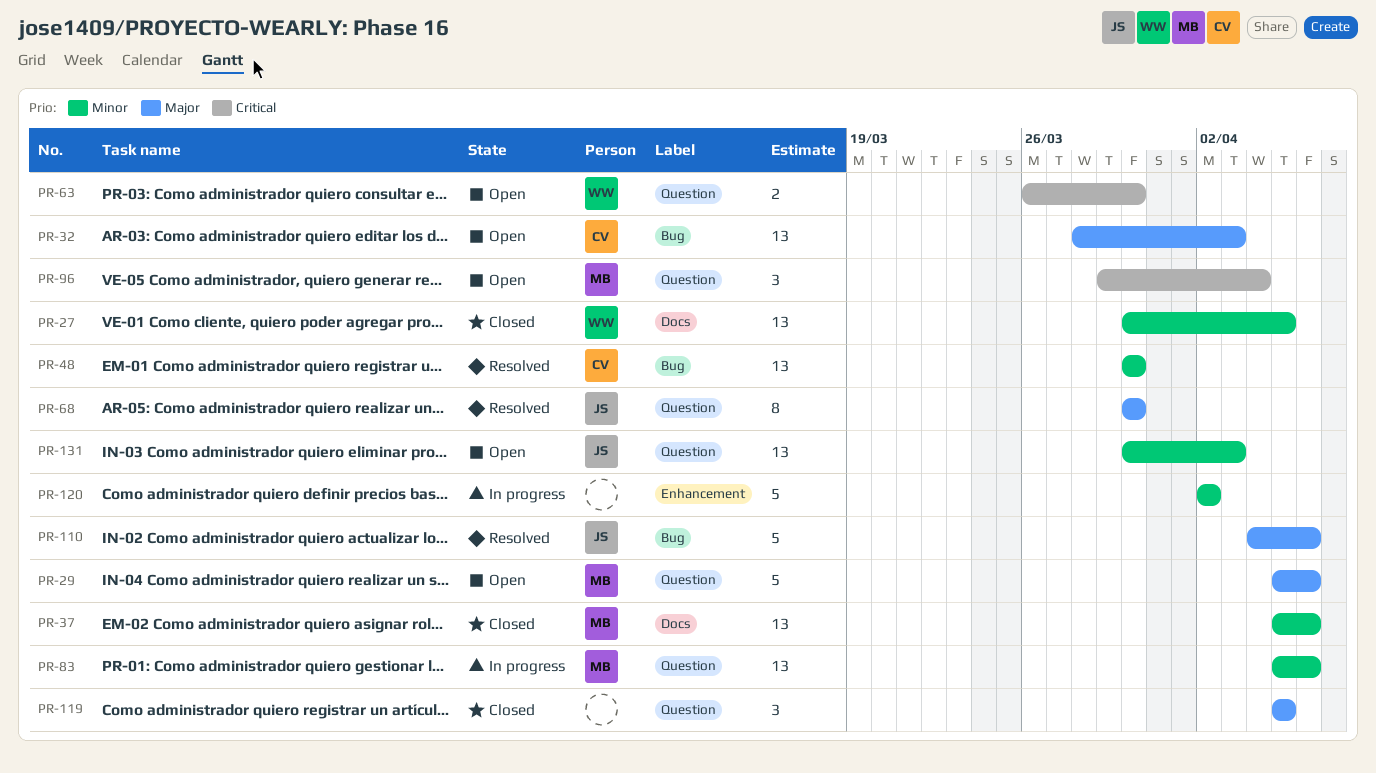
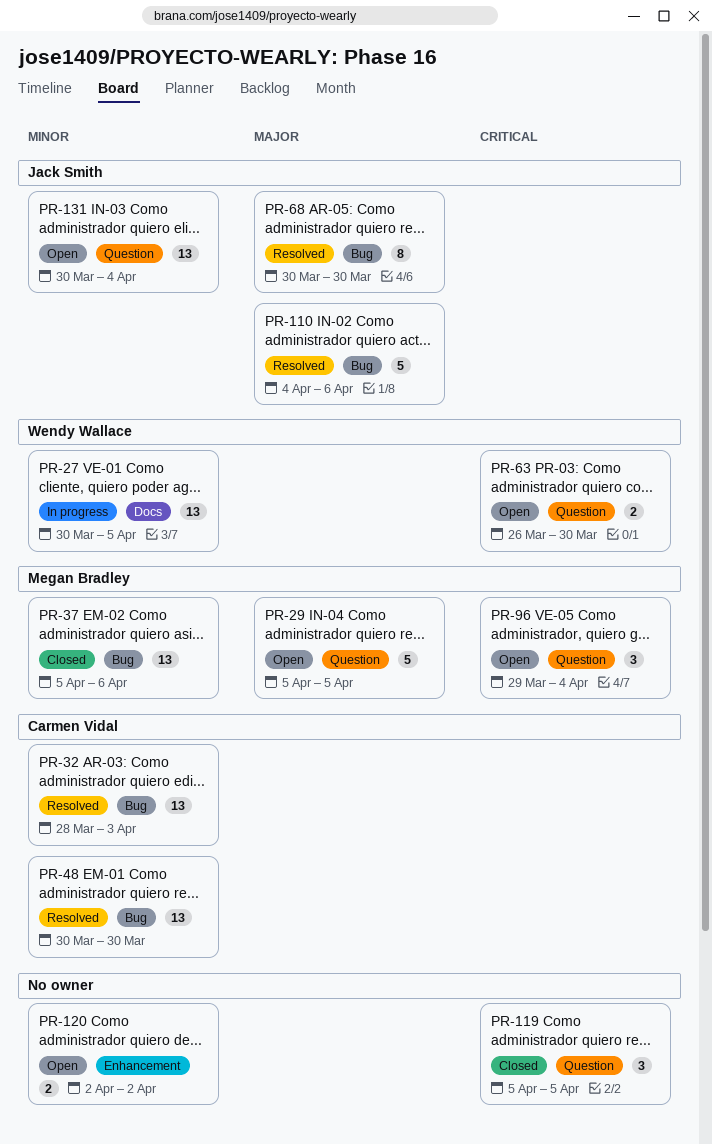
PR-27, status: Closed -> In progress
PR-29, due: Apr 6 -> Apr 5
PR-32, status: Open -> Resolved
PR-32, priority: Major -> Minor
PR-37, label: Docs -> Bug
PR-68, label: Question -> Bug
PR-83: present -> none
PR-119, priority: Major -> Critical
PR-120, status: In progress -> Open
PR-120, estimate: 5 -> 2
PR-131, due: Apr 3 -> Apr 4

